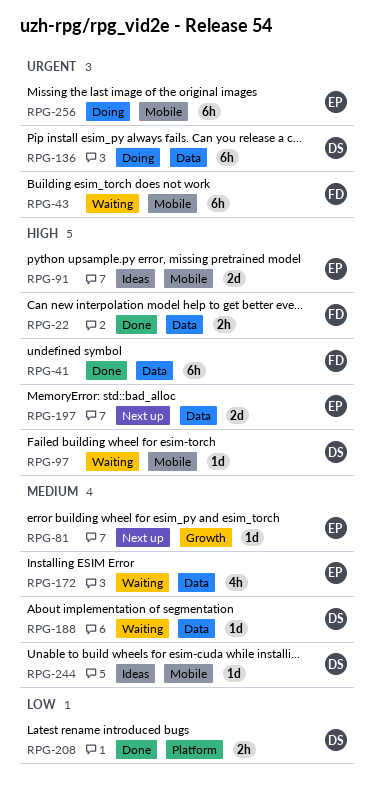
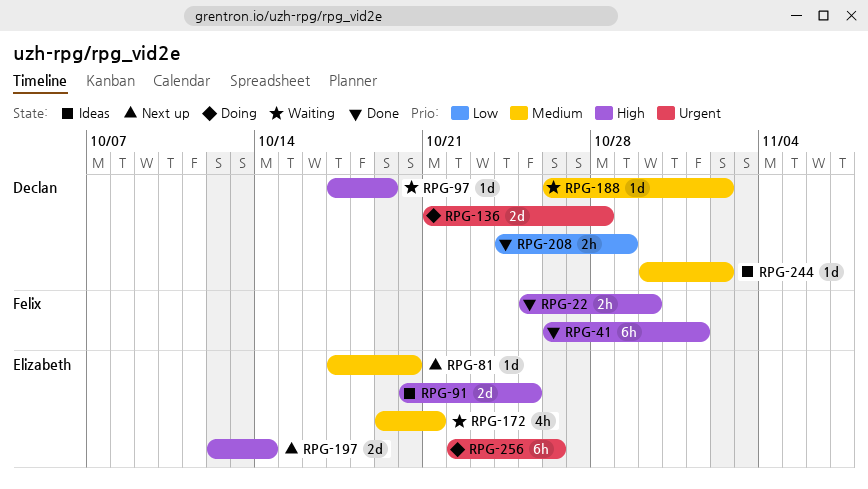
RPG-43: present -> none
RPG-136, estimate: 6h -> 2d

